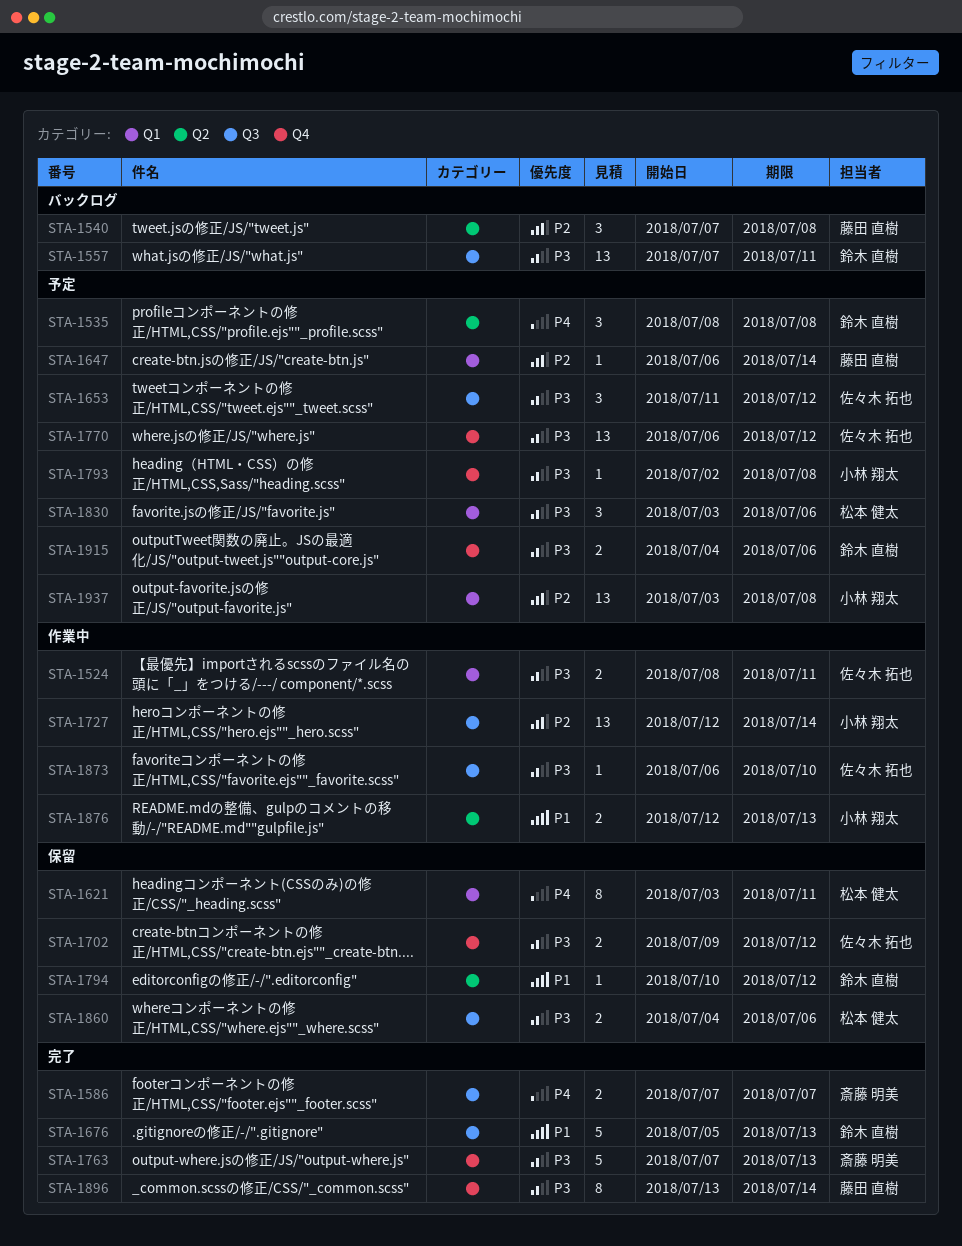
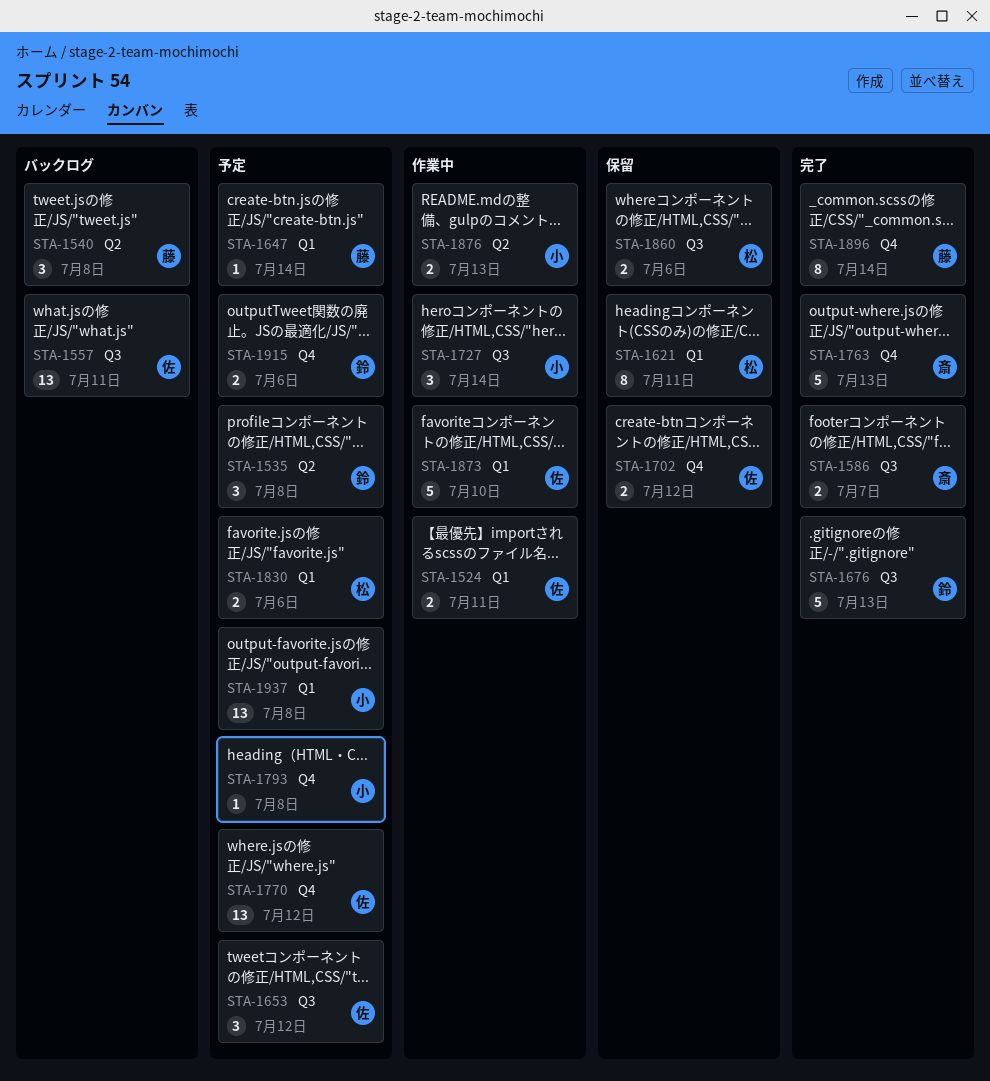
STA-1557, owner: 鈴木 直樹 -> 佐々木 拓也
STA-1727, estimate: 13 -> 3
STA-1794: present -> none
STA-1830, estimate: 3 -> 2
STA-1873, label: Q3 -> Q1
STA-1873, estimate: 1 -> 5

